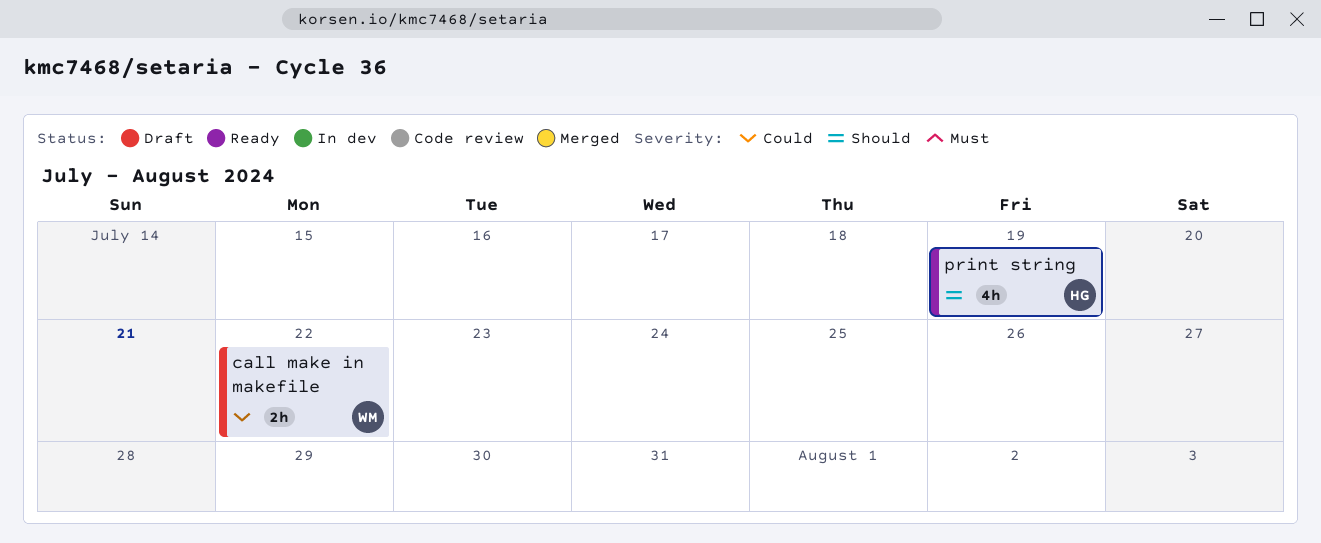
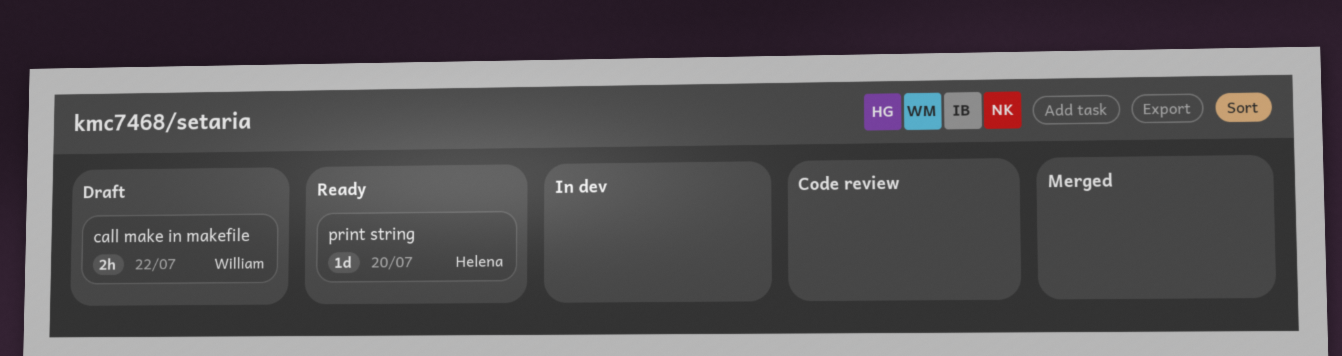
print string, estimate: 4h -> 1d
print string, due: Jul 19 -> Jul 20

